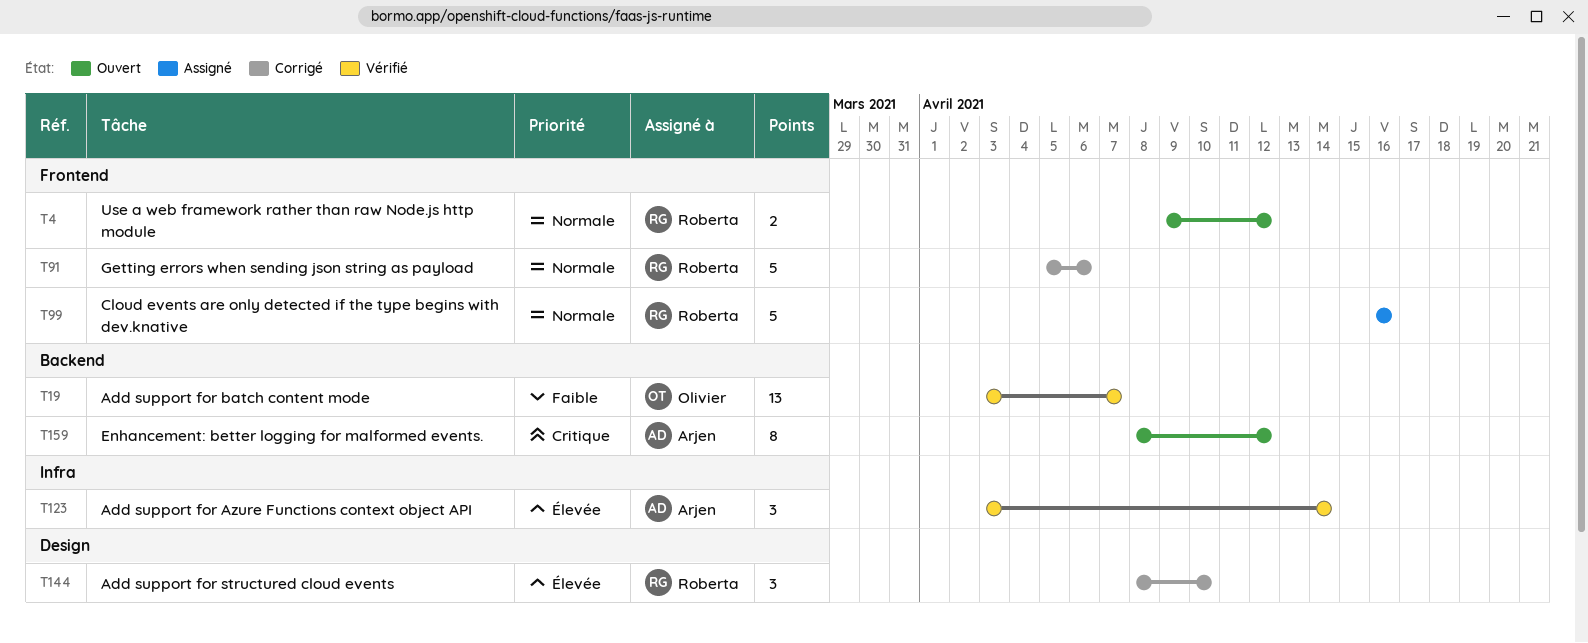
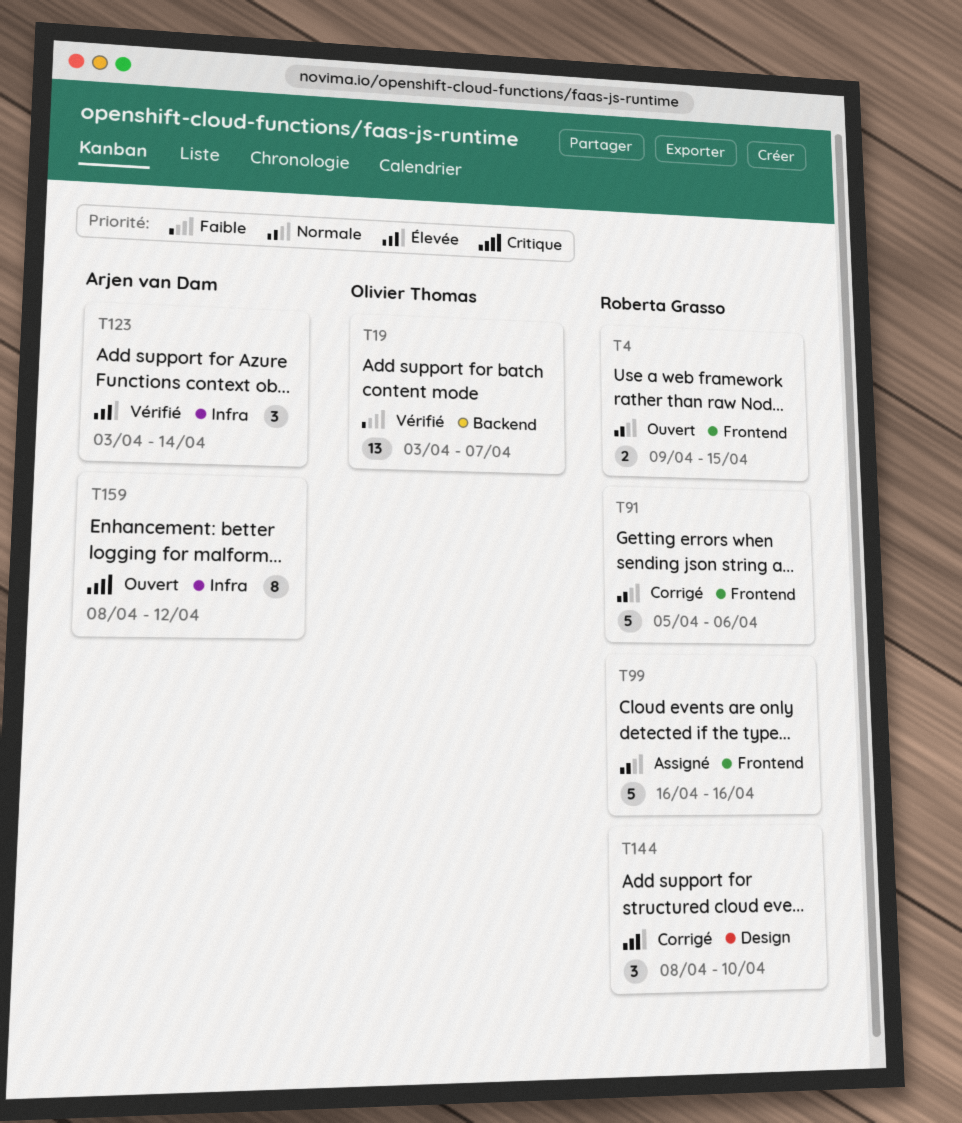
T4, due: Apr 12 -> Apr 15
T159, label: Backend -> Infra

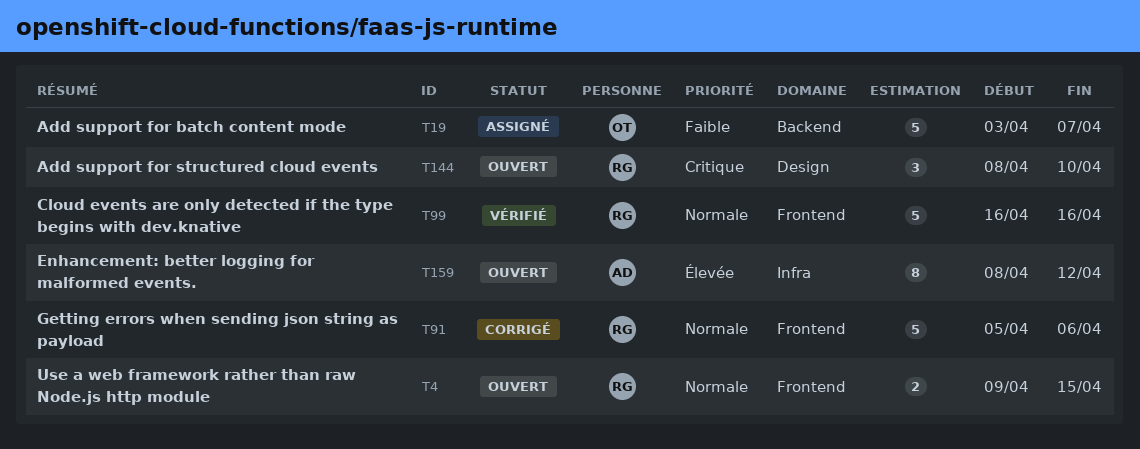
T19, status: Vérifié -> Assigné
T19, estimate: 13 -> 5
T99, status: Assigné -> Vérifié
T123: present -> none
T144, status: Corrigé -> Ouvert
T144, priority: Élevée -> Critique
T159, priority: Critique -> Élevée

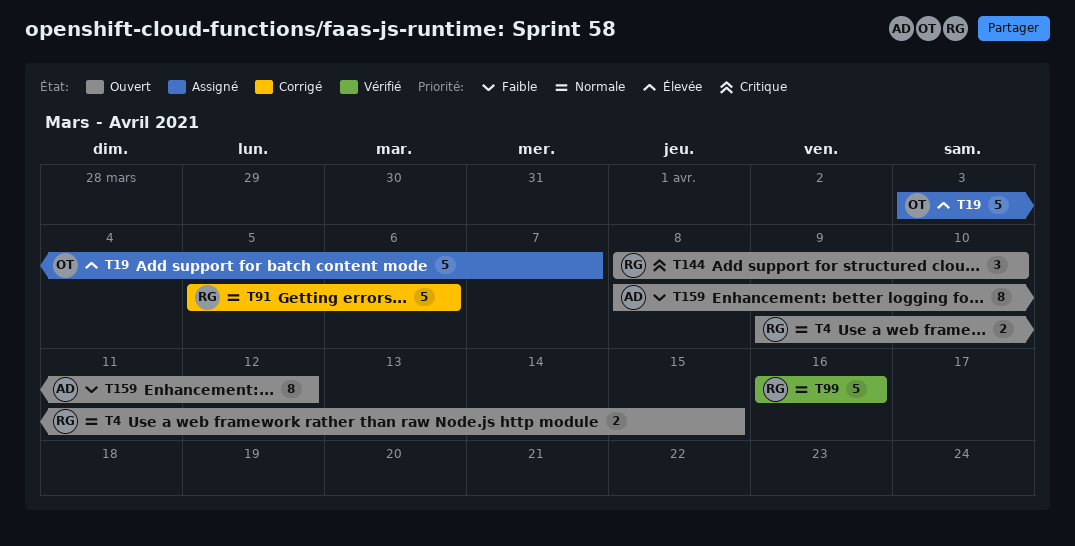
T19, priority: Faible -> Élevée
T159, priority: Élevée -> Faible

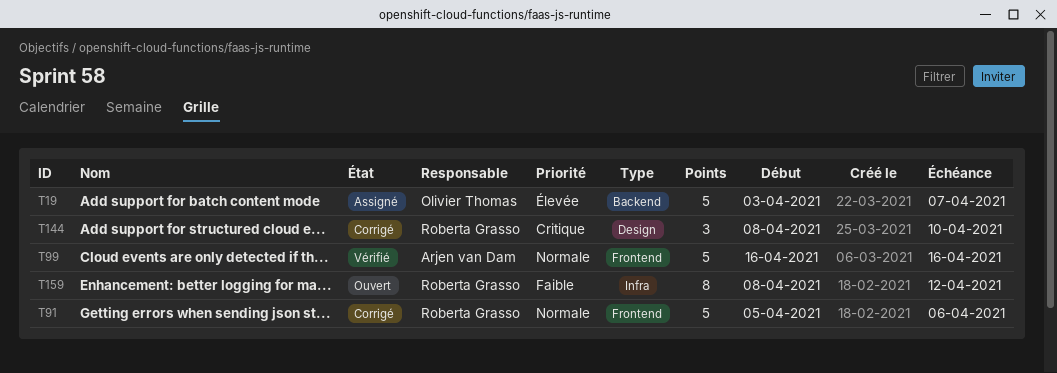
T4: present -> none
T99, owner: Roberta Grasso -> Arjen van Dam
T144, status: Ouvert -> Corrigé
T159, owner: Arjen van Dam -> Roberta Grasso

